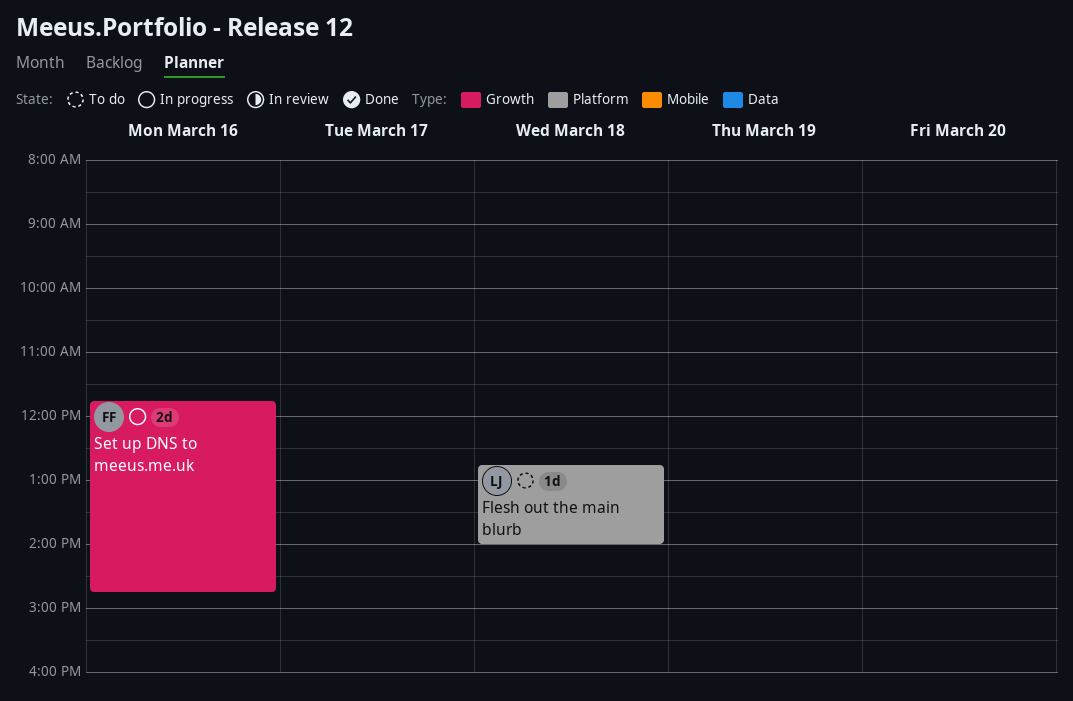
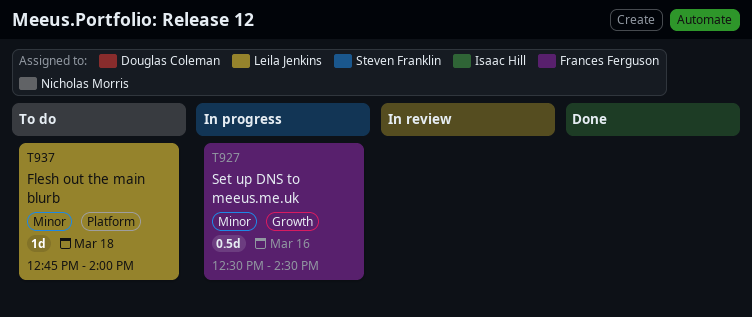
Set up DNS to meeus.me.uk, estimate: 2d -> 0.5d
Set up DNS to meeus.me.uk, begins: 11:45 -> 12:30
Set up DNS to meeus.me.uk, ends: 14:45 -> 14:30

